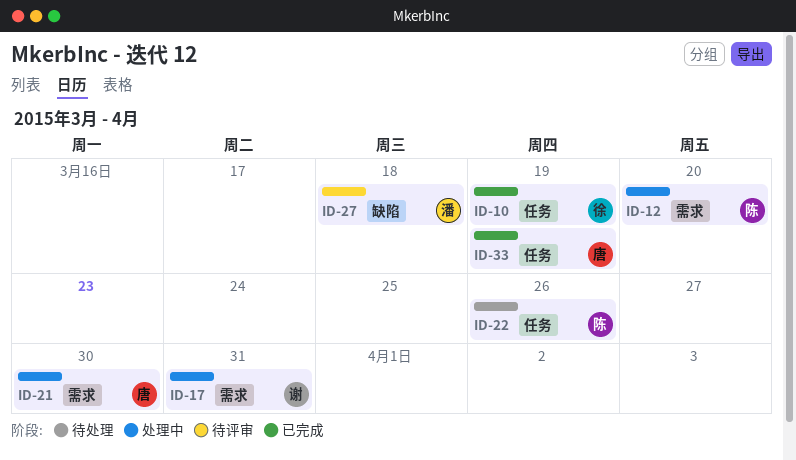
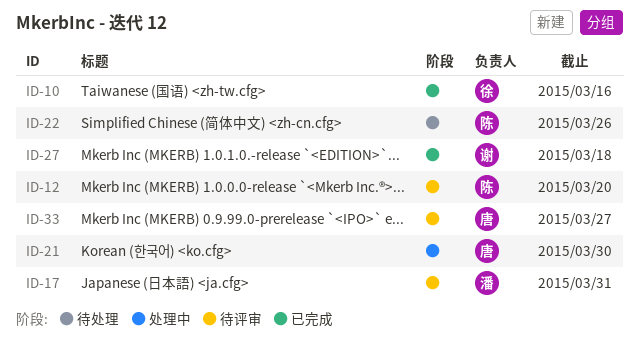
ID-10, due: Mar 19 -> Mar 16
ID-12, status: 处理中 -> 待评审
ID-17, status: 处理中 -> 待评审
ID-17, owner: 谢 -> 潘
ID-27, status: 待评审 -> 已完成
ID-27, owner: 潘 -> 谢
ID-33, status: 已完成 -> 待评审
ID-33, due: Mar 19 -> Mar 27

